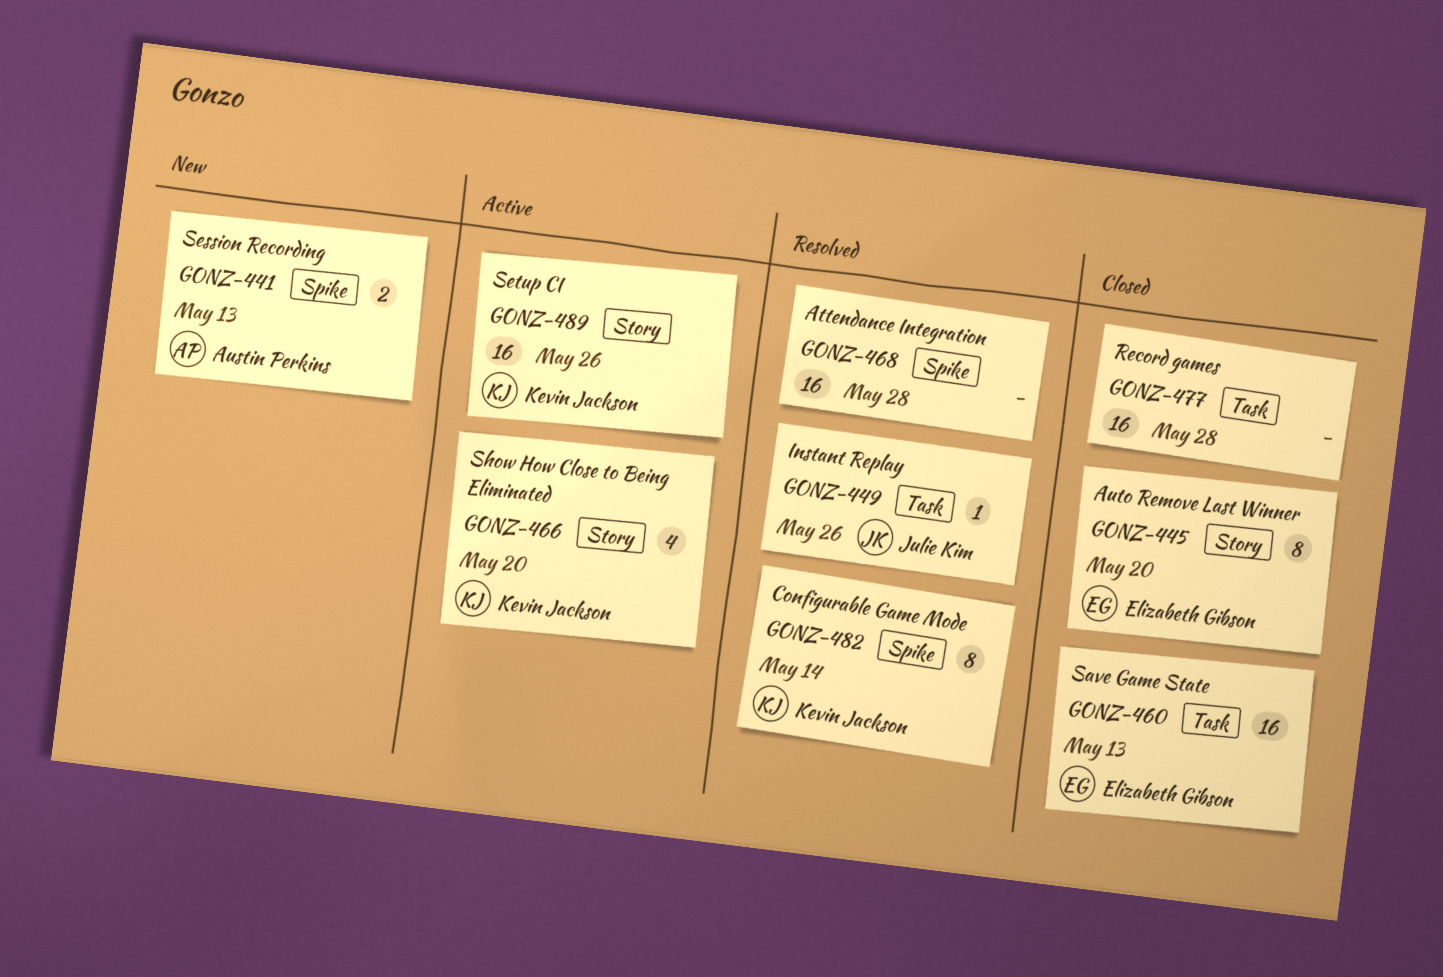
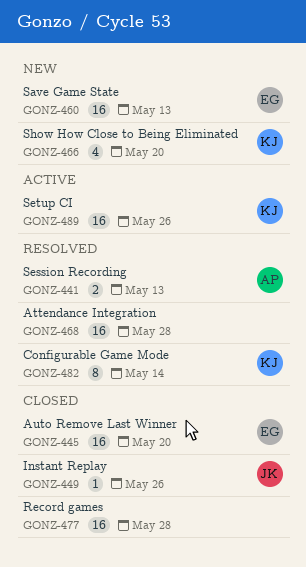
GONZ-441, status: New -> Resolved
GONZ-445, estimate: 8 -> 16
GONZ-449, status: Resolved -> Closed
GONZ-460, status: Closed -> New
GONZ-466, status: Active -> New

